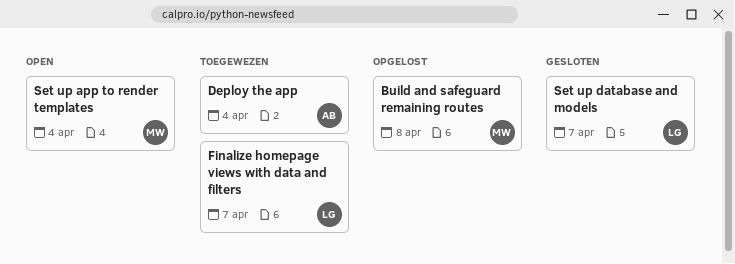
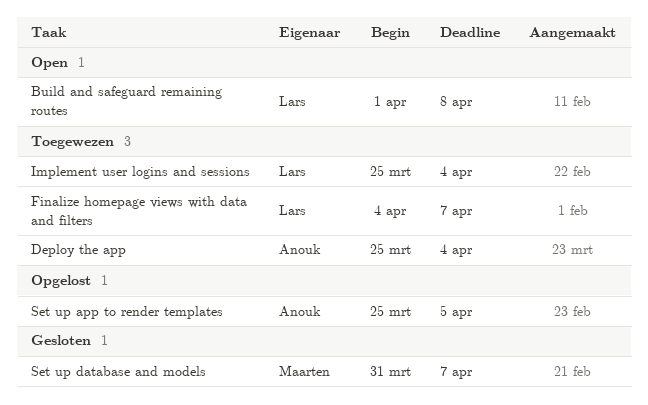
Build and safeguard remaining routes, status: Opgelost -> Open
Build and safeguard remaining routes, owner: Maarten -> Lars
Implement user logins and sessions: none -> present
Set up app to render templates, status: Open -> Opgelost
Set up app to render templates, owner: Maarten -> Anouk
Set up app to render templates, due: Apr 4 -> Apr 5
Set up database and models, owner: Lars -> Maarten

